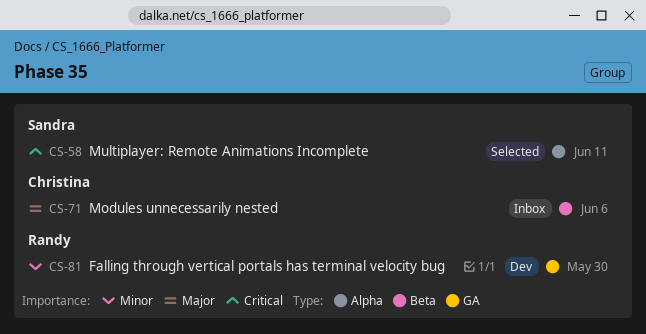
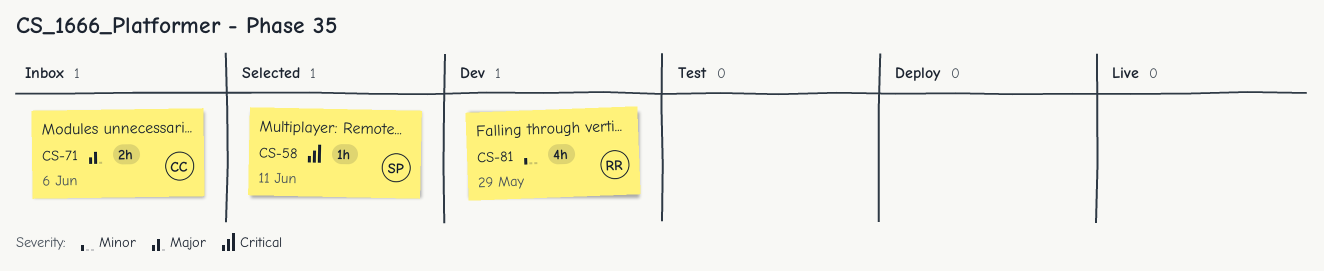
CS-81, due: May 30 -> May 29

